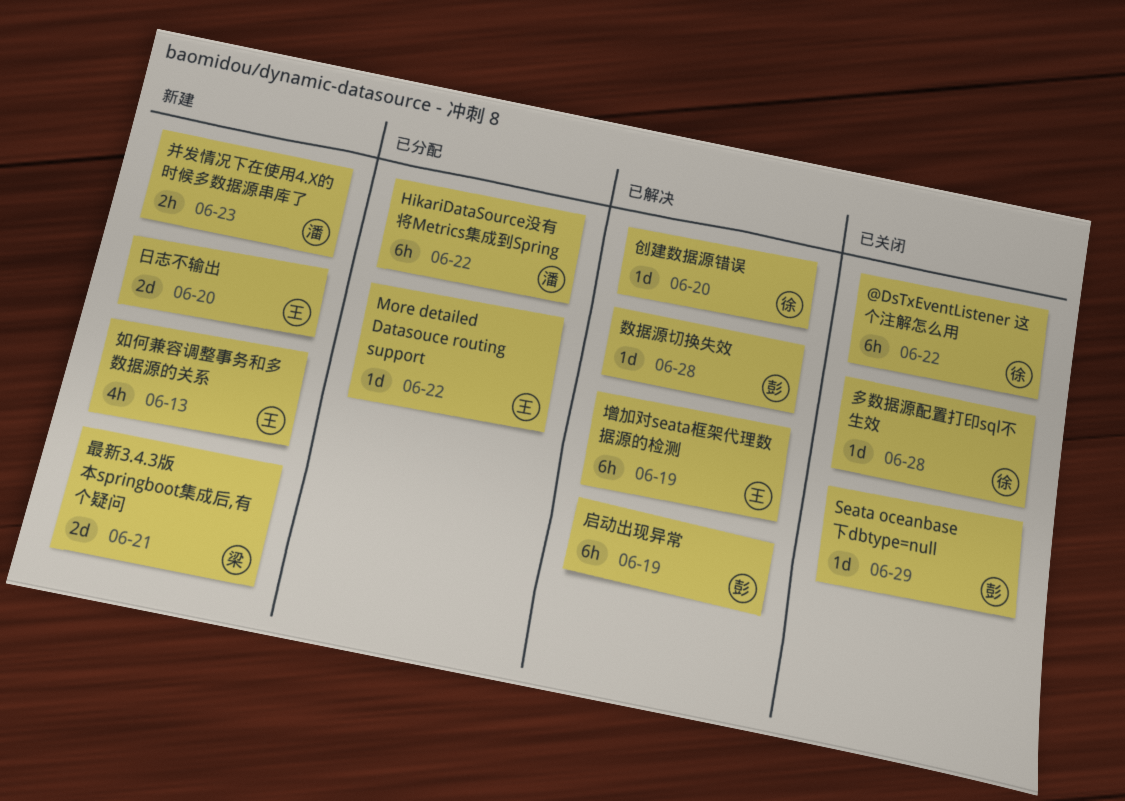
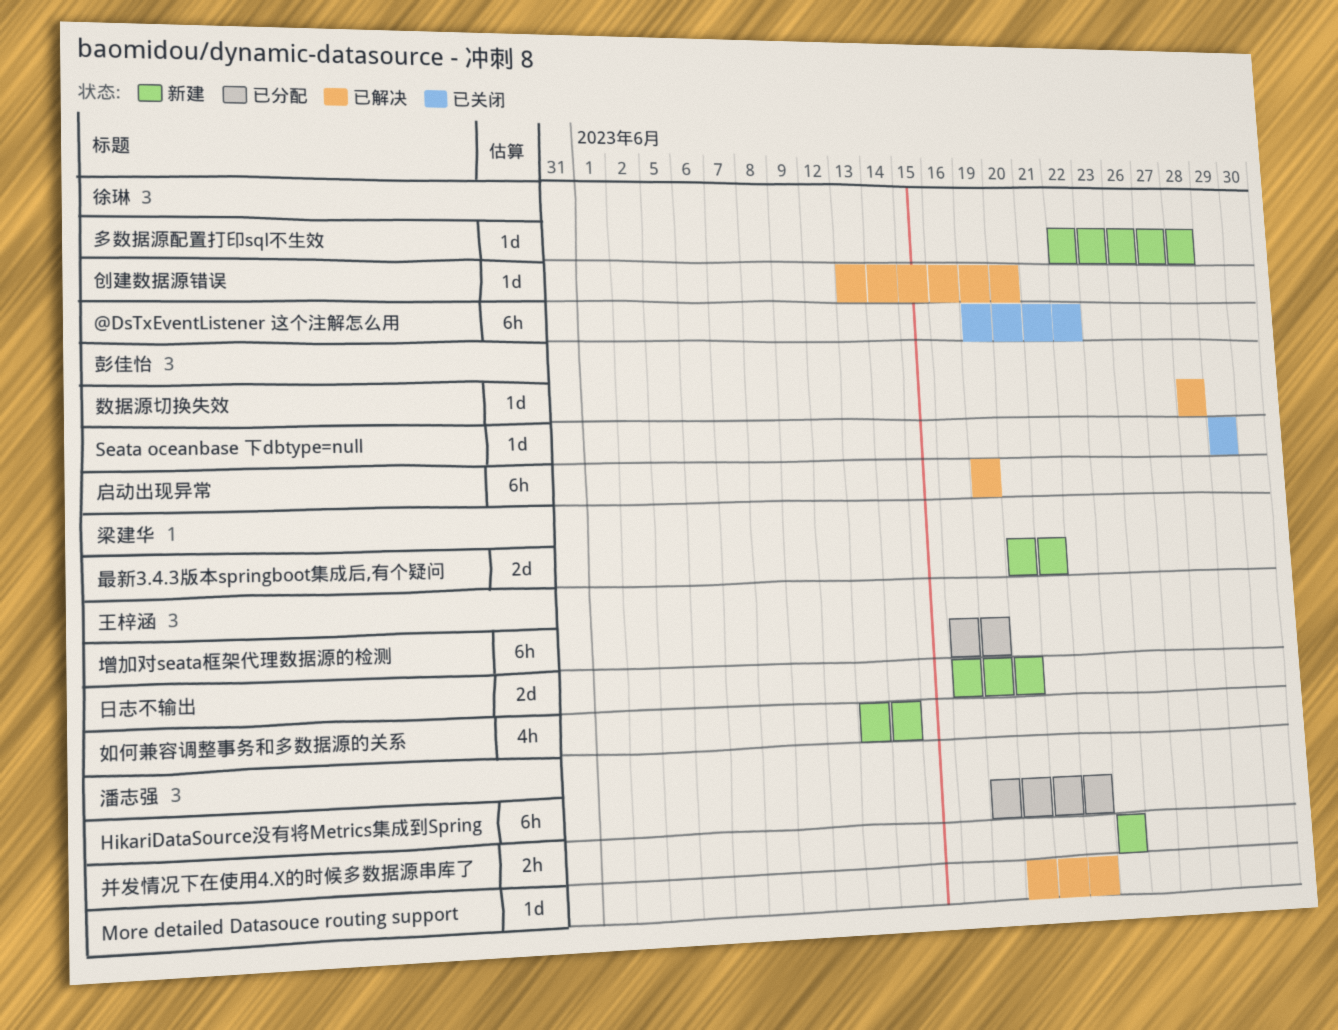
More detailed Datasouce routing support, status: 已分配 -> 已解决
More detailed Datasouce routing support, owner: 王梓涵 -> 潘志强
增加对seata框架代理数据源的检测, status: 已解决 -> 已分配
多数据源配置打印sql不生效, status: 已关闭 -> 新建
如何兼容调整事务和多数据源的关系, due: Jun 13 -> Jun 14

